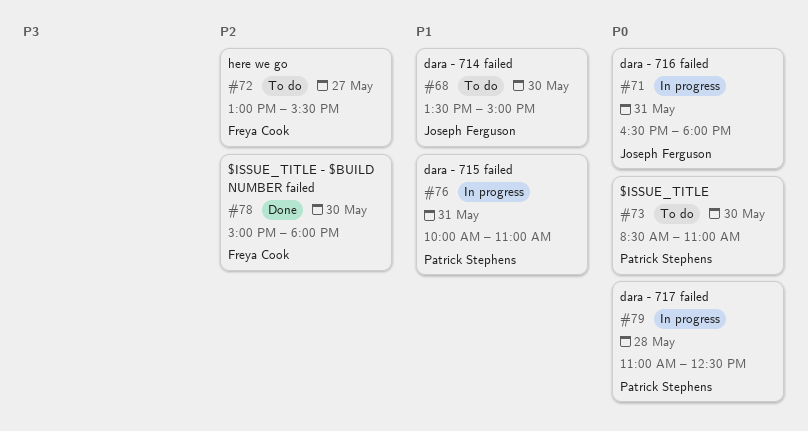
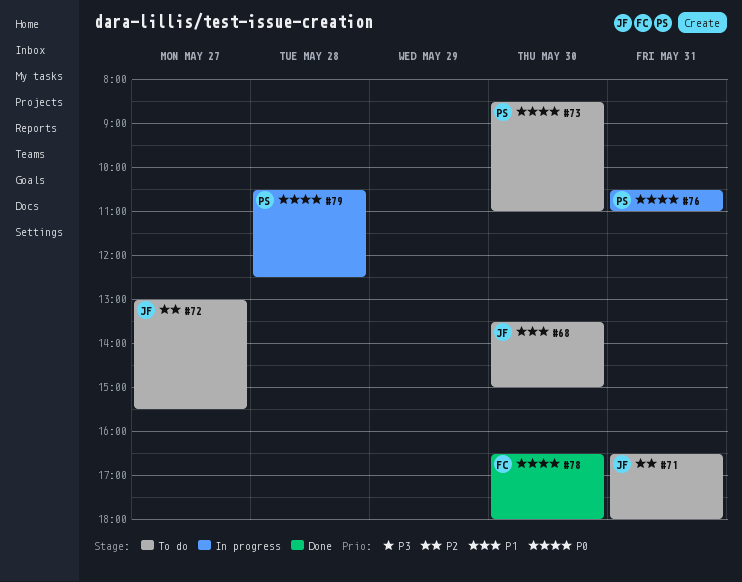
#71, status: In progress -> To do
#71, priority: P0 -> P2
#72, owner: Freya Cook -> Joseph Ferguson
#76, priority: P1 -> P0
#76, begins: 10:00 -> 10:30
#78, priority: P2 -> P0
#78, begins: 15:00 -> 16:30
#79, begins: 11:00 -> 10:30

